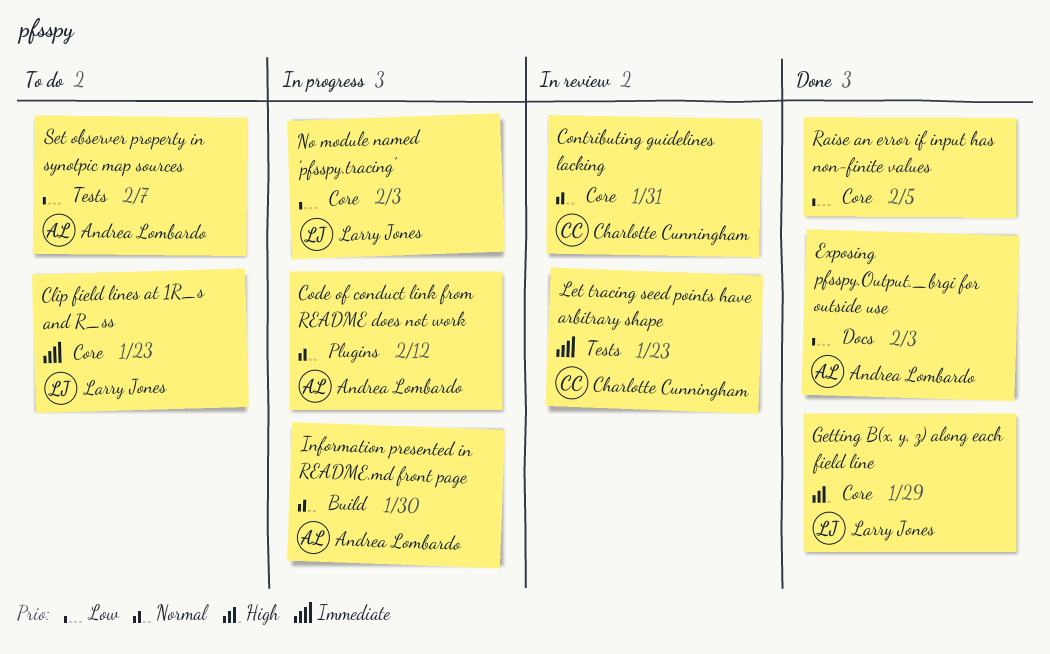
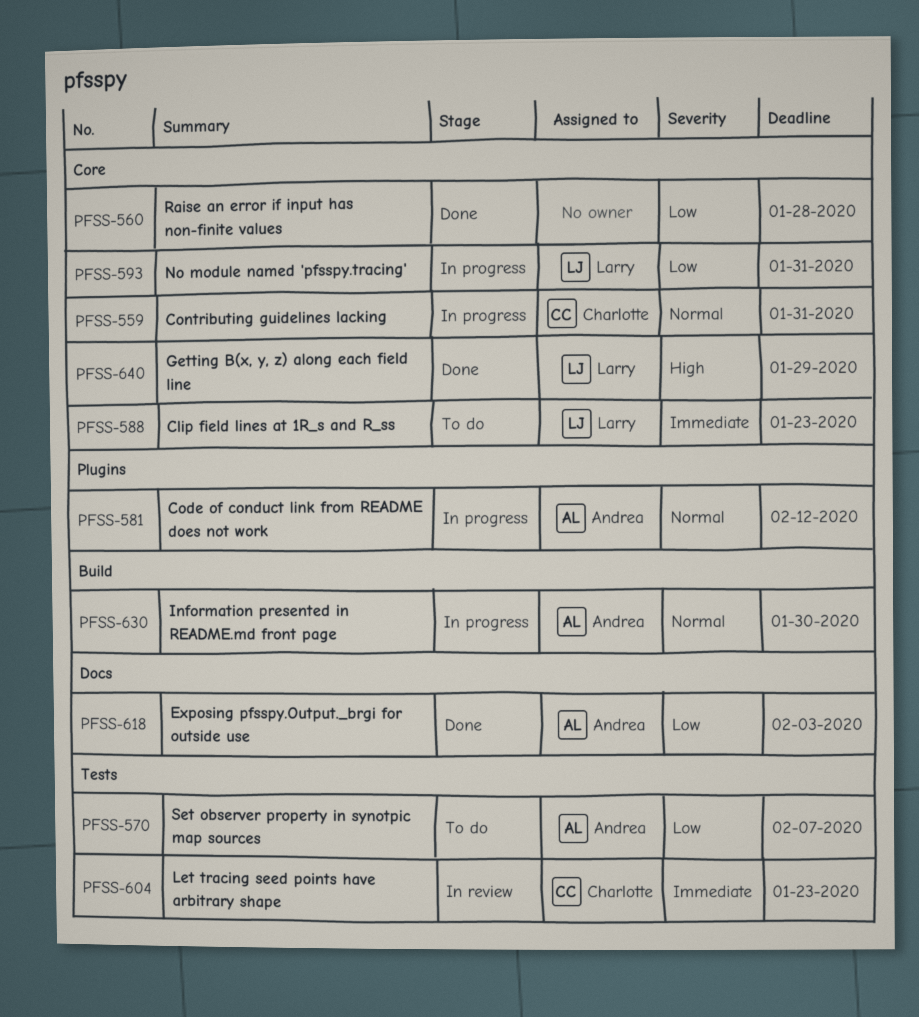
Contributing guidelines lacking, status: In review -> In progress
No module named 'pfsspy.tracing', due: Feb 3 -> Jan 31
Raise an error if input has non-finite values, due: Feb 5 -> Jan 28

